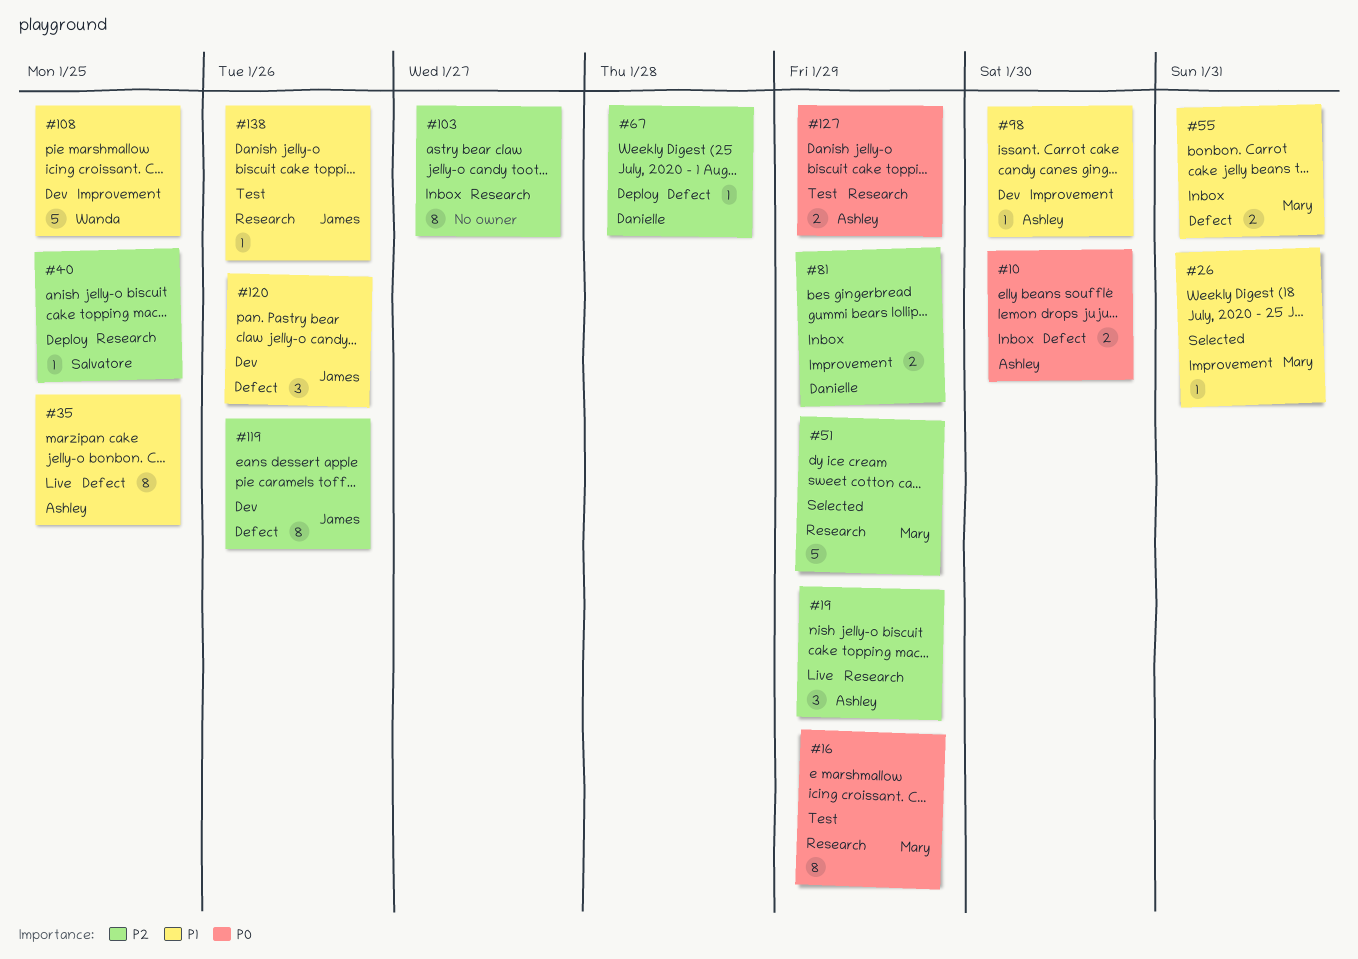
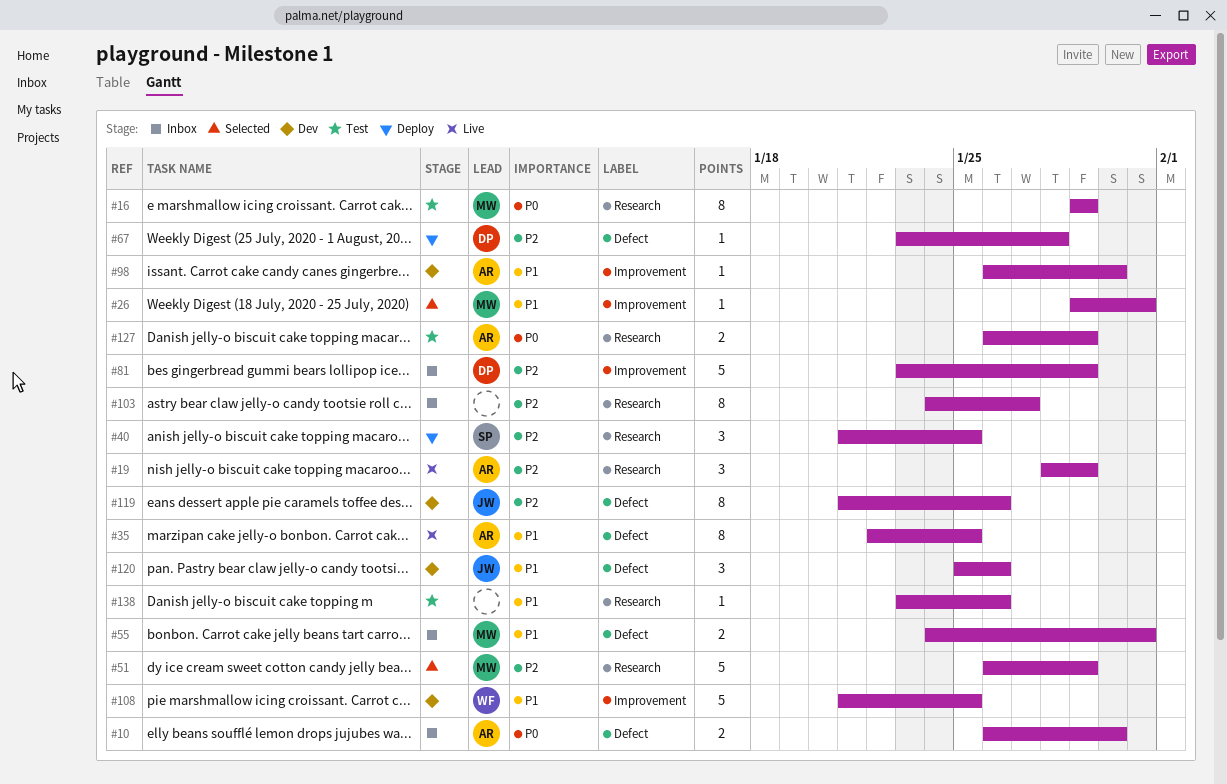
#40, estimate: 1 -> 3
#81, estimate: 2 -> 5
#138, owner: James -> none

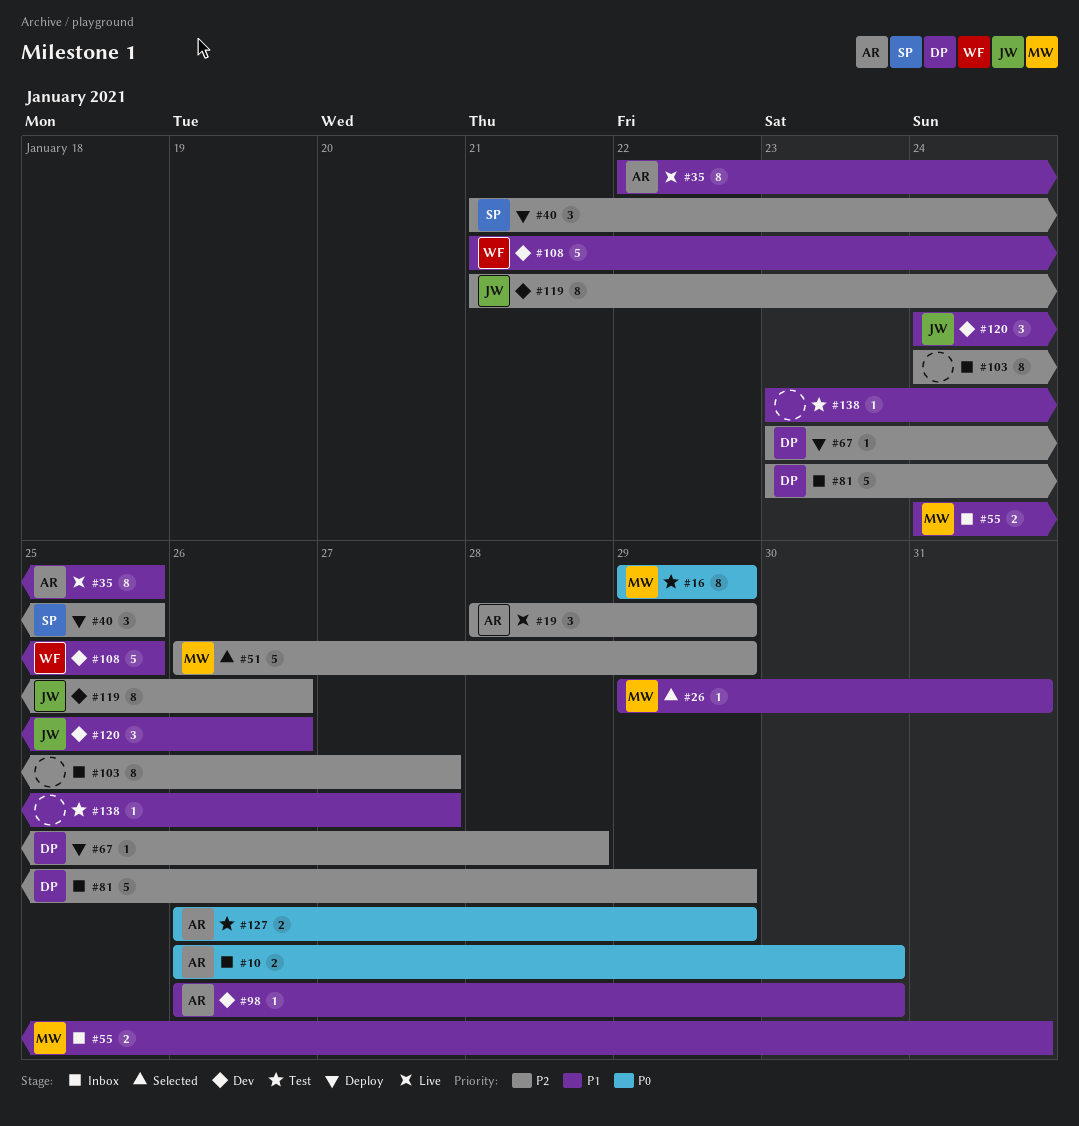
#120, start: Jan 25 -> Jan 24
#138, due: Jan 26 -> Jan 27

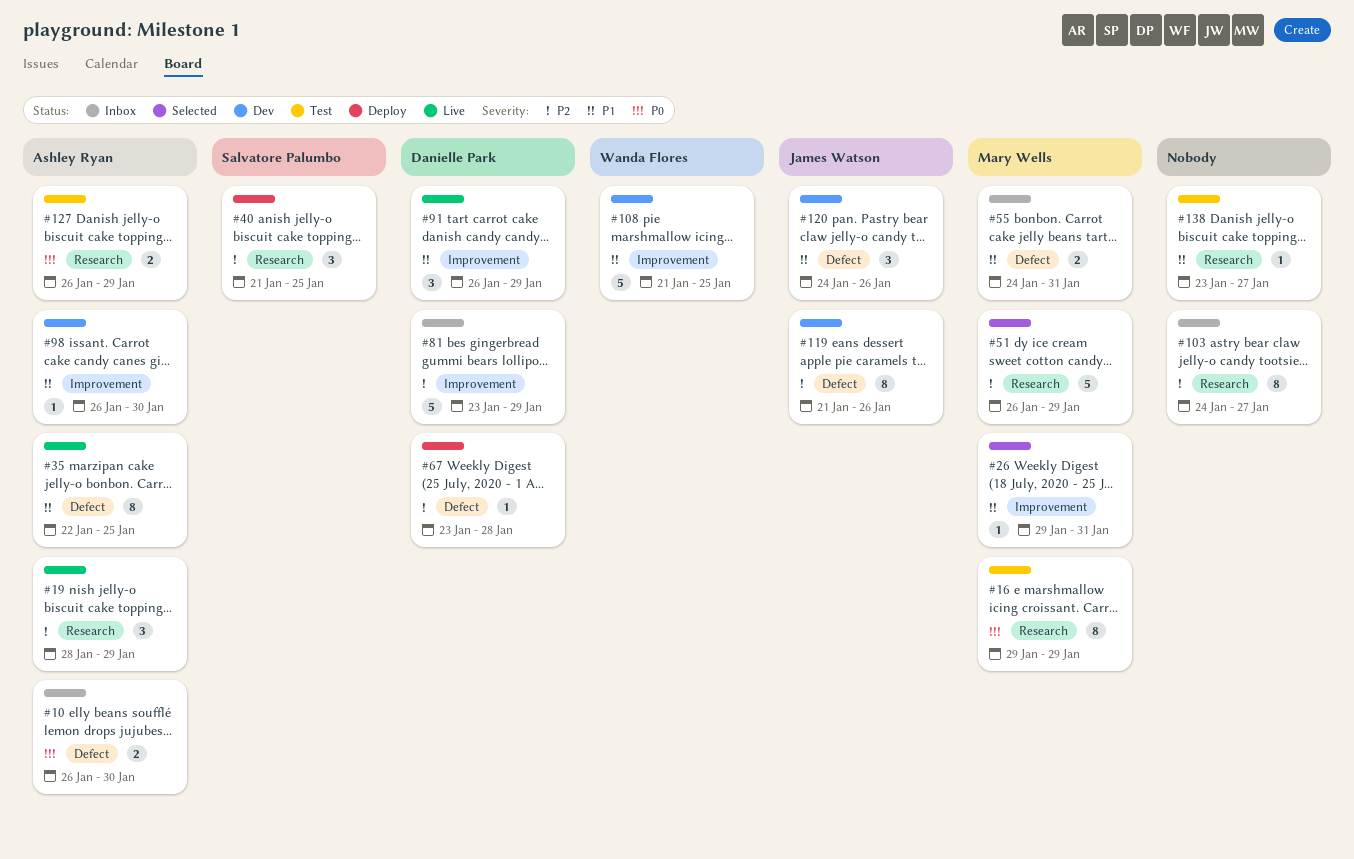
#91: none -> present

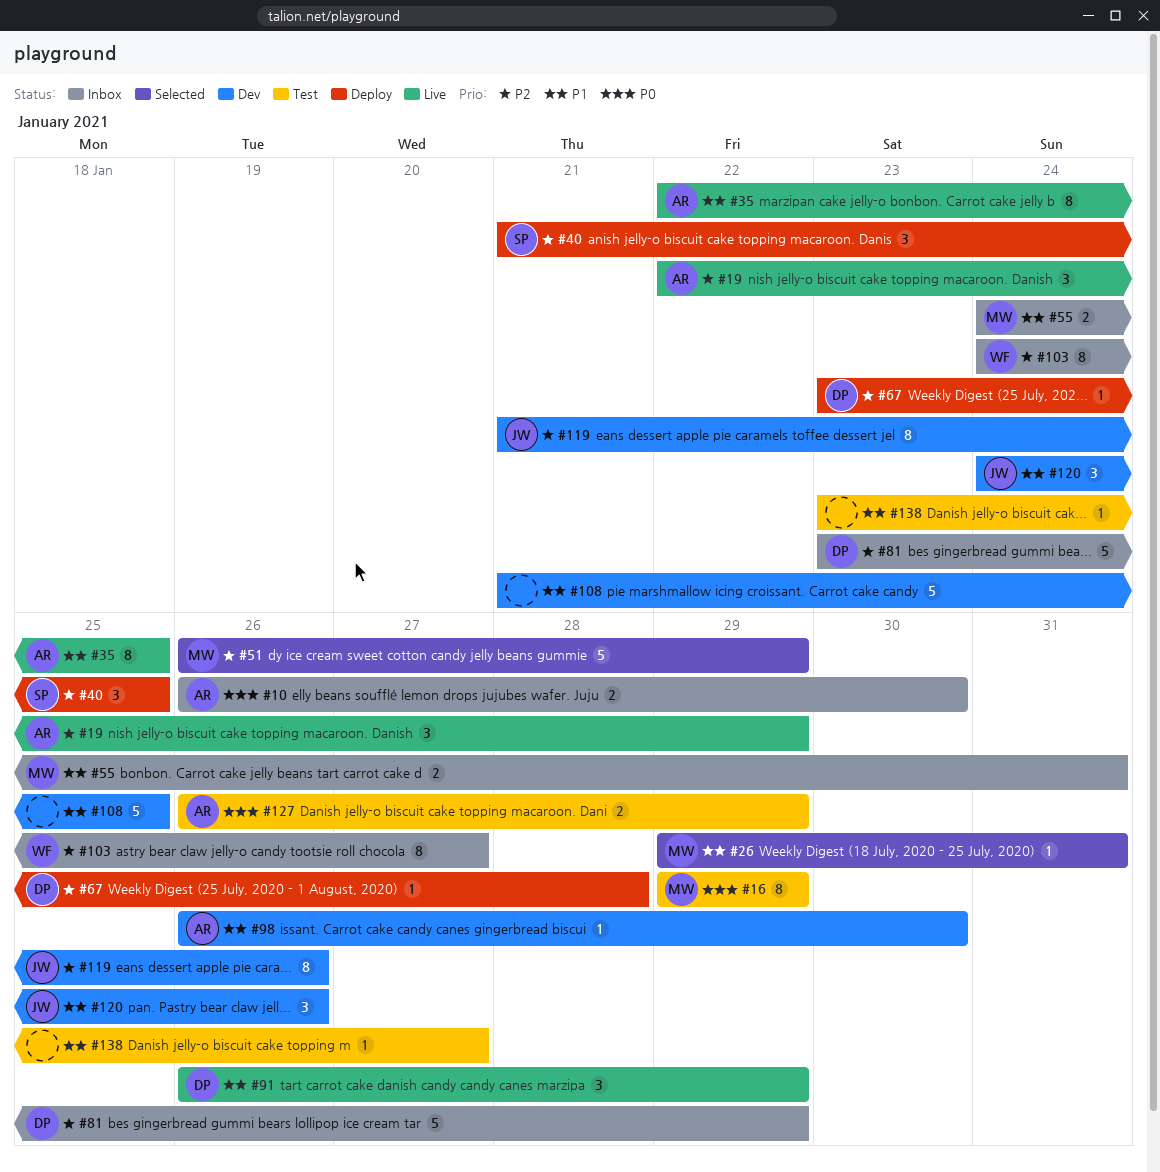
#19, start: Jan 28 -> Jan 22
#103, owner: none -> Wanda Flores
#108, owner: Wanda Flores -> none

